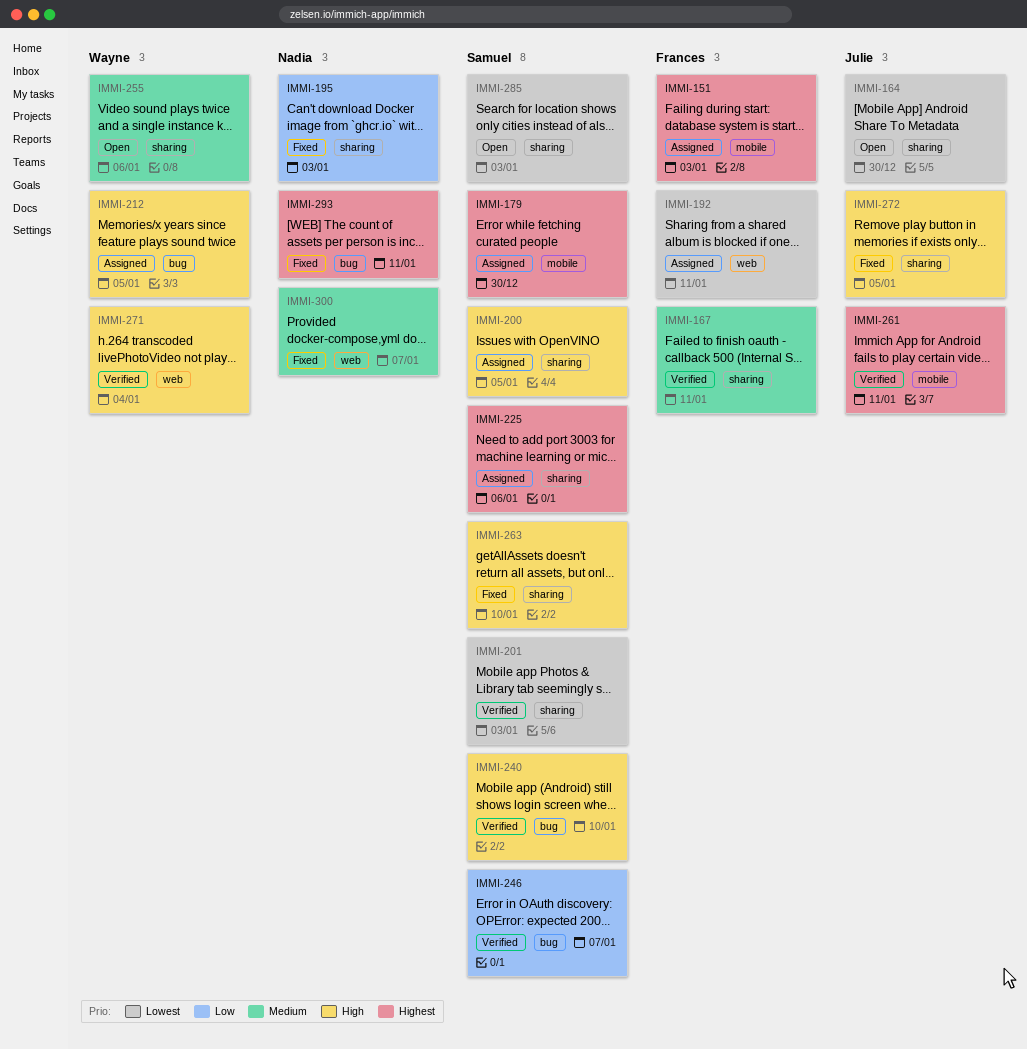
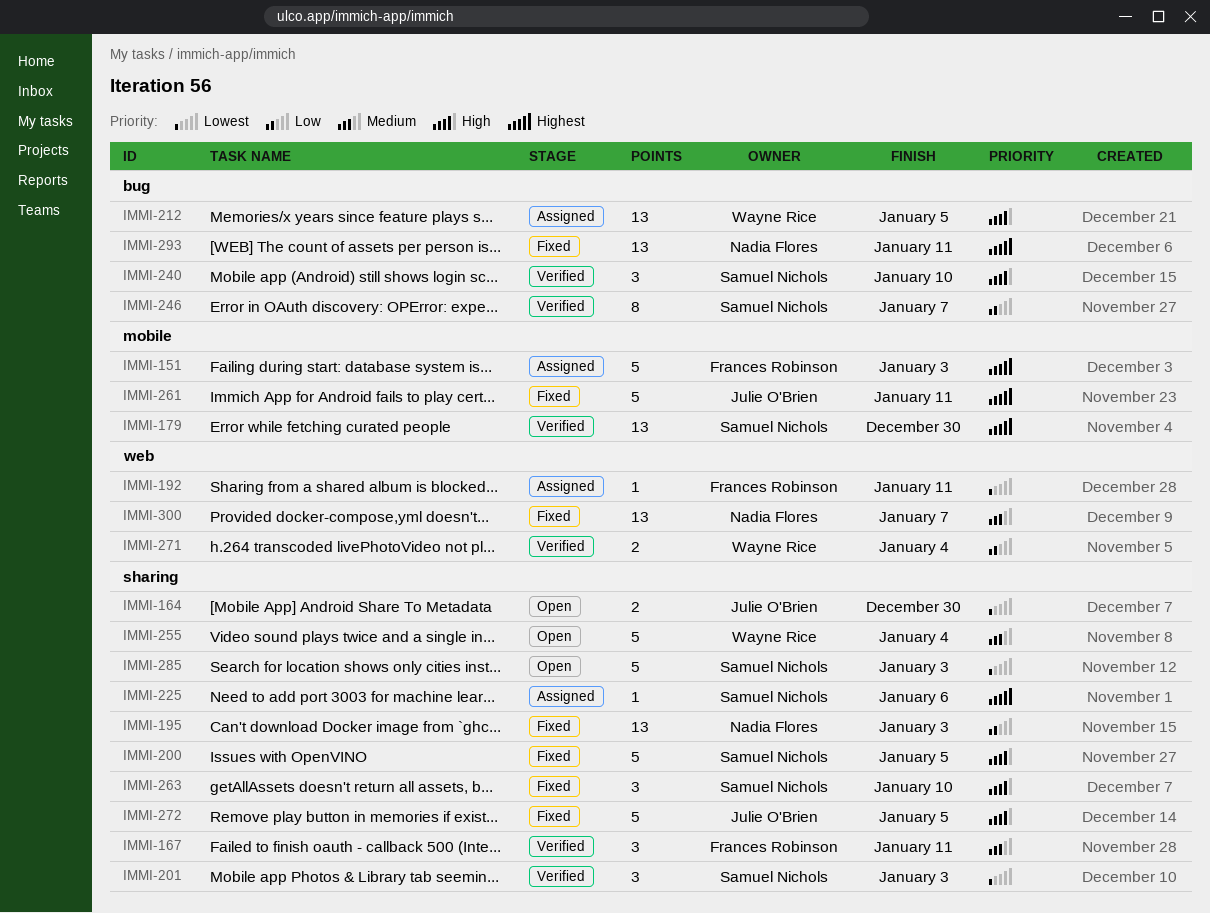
IMMI-179, status: Assigned -> Verified
IMMI-200, status: Assigned -> Fixed
IMMI-255, due: Jan 6 -> Jan 4
IMMI-261, status: Verified -> Fixed
IMMI-271, priority: High -> Low

